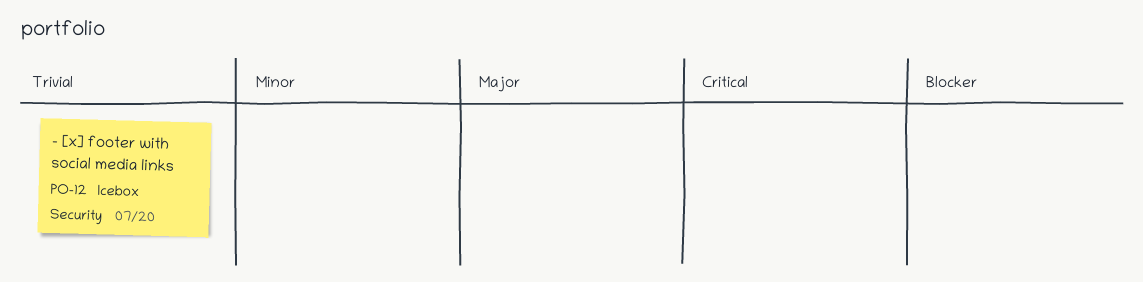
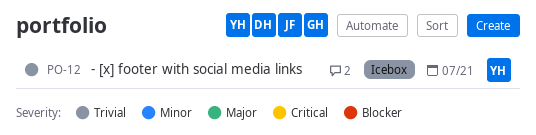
PO-12, due: Jul 20 -> Jul 21

